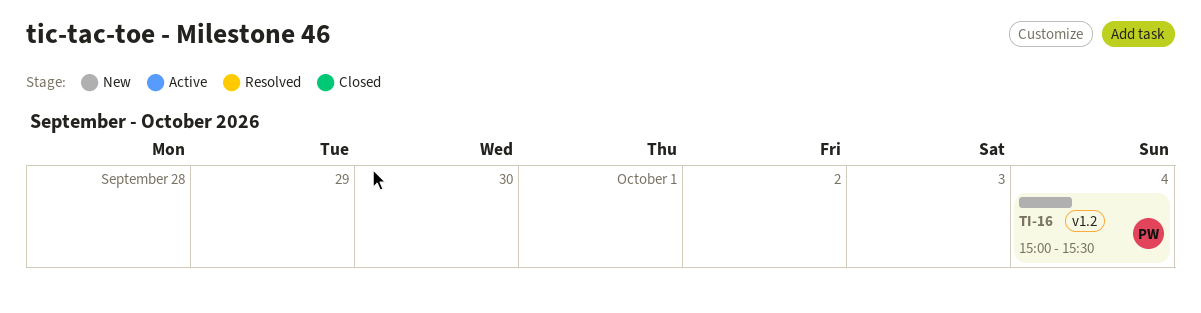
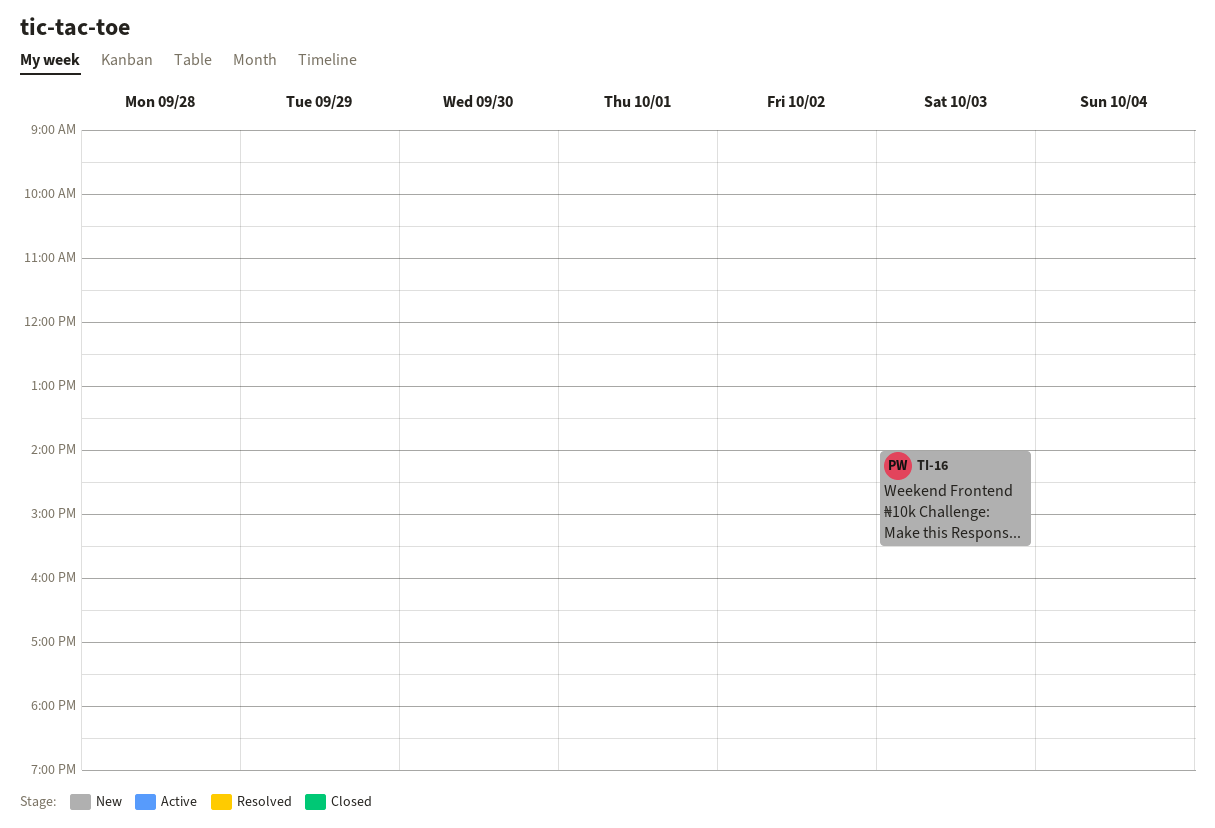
TI-16, day: Oct 4 -> Oct 3
TI-16, begins: 15:00 -> 14:00

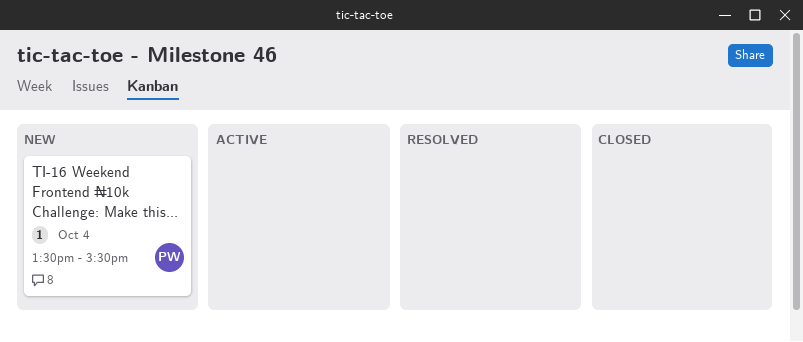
TI-16, day: Oct 3 -> Oct 4
TI-16, begins: 14:00 -> 13:30

